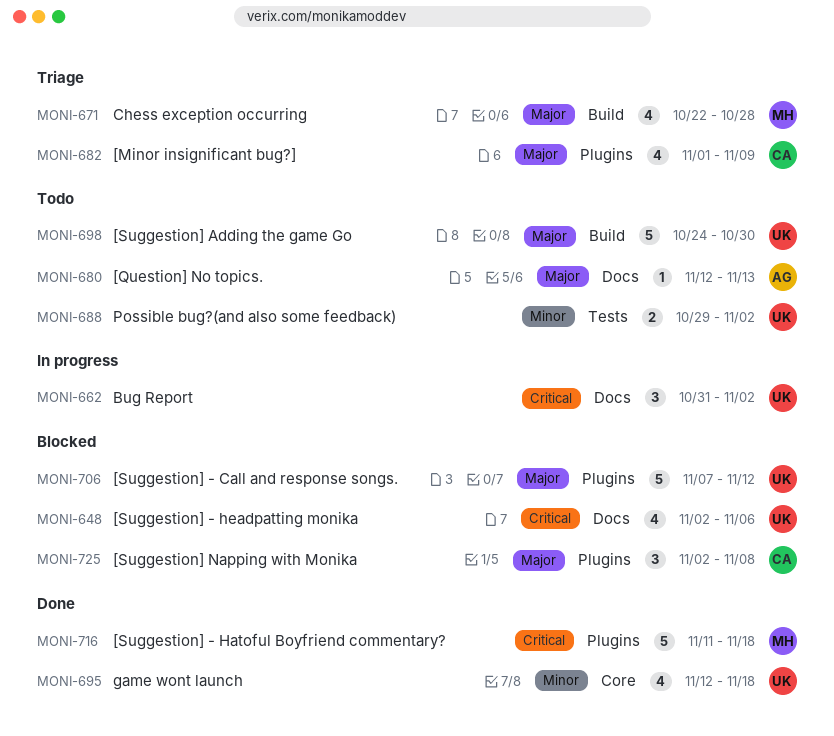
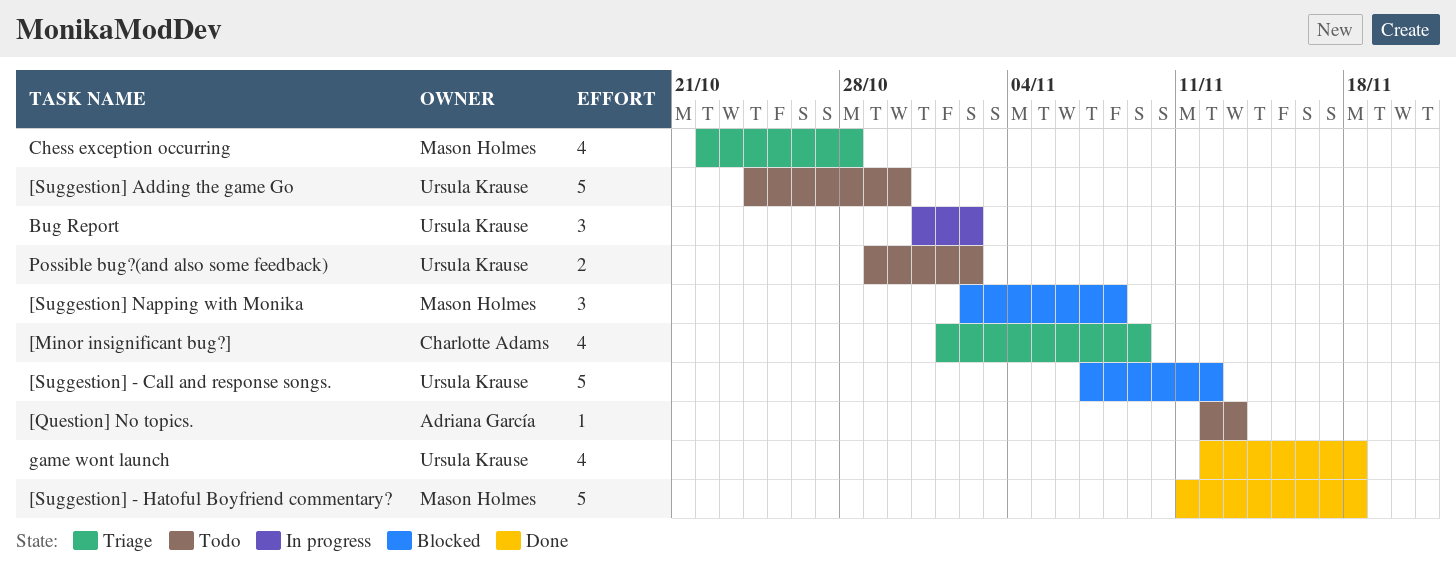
[Suggestion] - headpatting monika: present -> none
[Suggestion] Napping with Monika, owner: Charlotte Adams -> Mason Holmes

